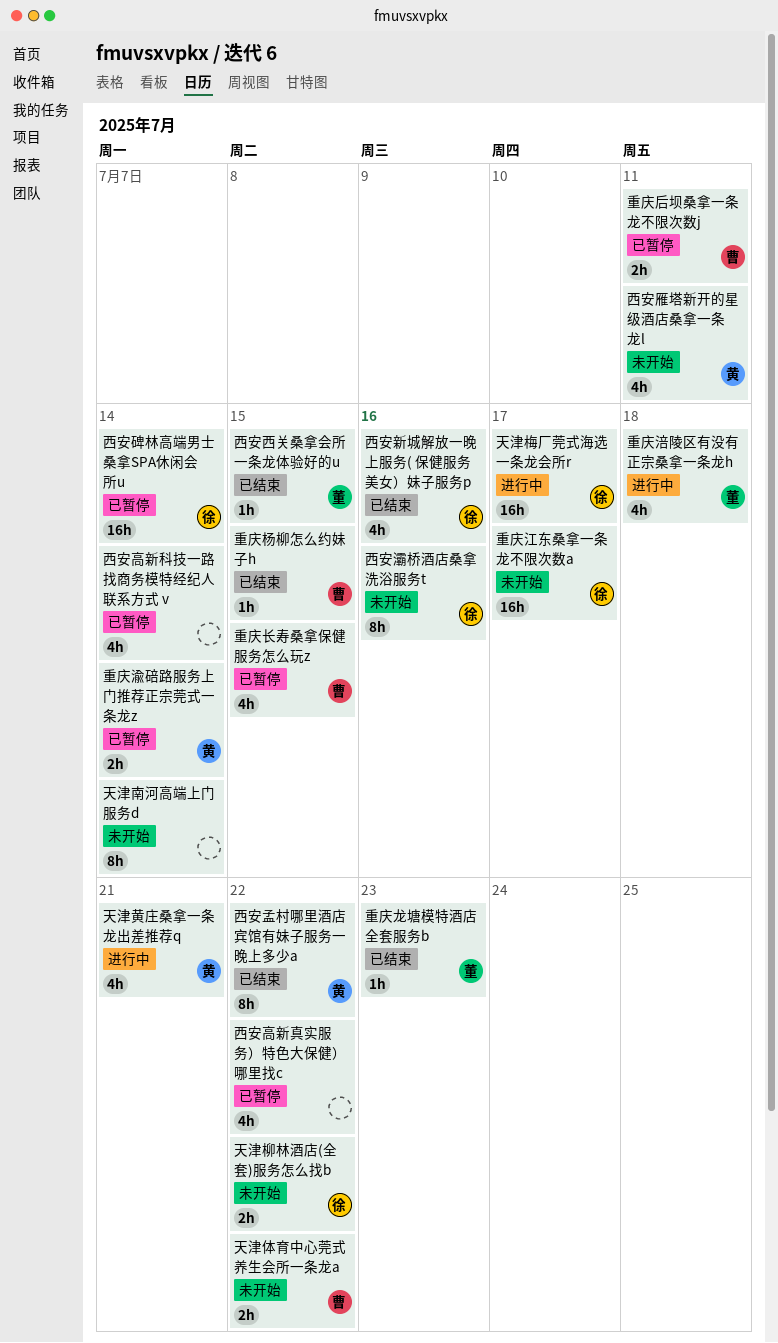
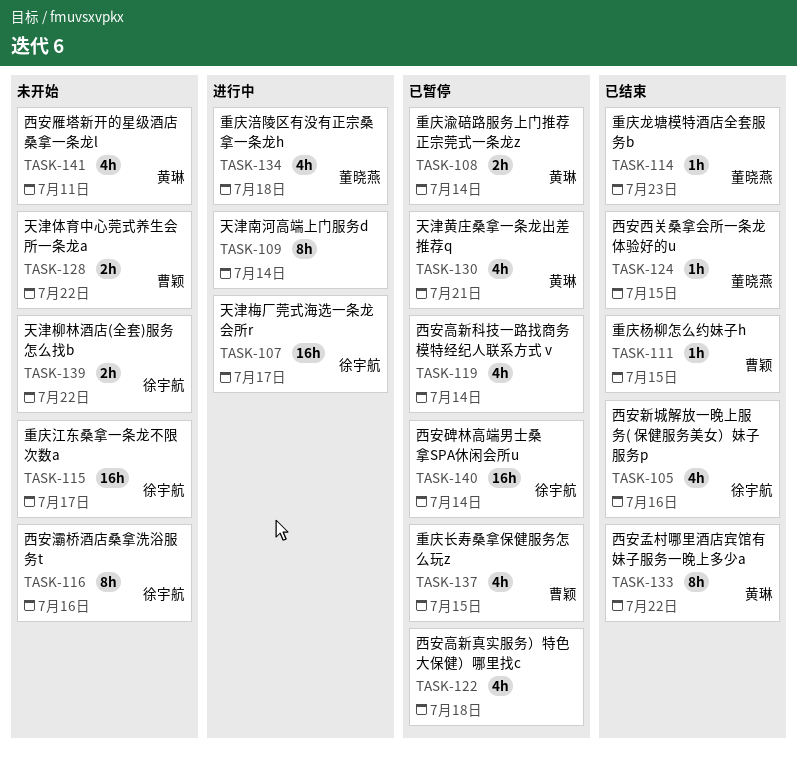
天津南河高端上门服务d, status: 未开始 -> 进行中
天津黄庄桑拿一条龙出差推荐q, status: 进行中 -> 已暂停
西安高新真实服务）特色大保健）哪里找c, due: Jul 22 -> Jul 18
重庆后坝桑拿一条龙不限次数j: present -> none

